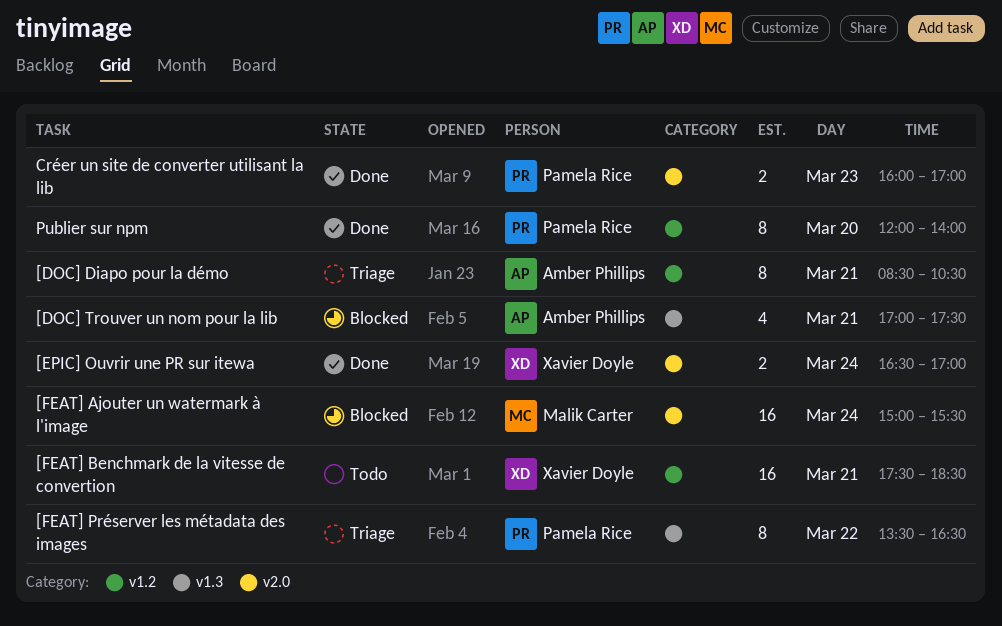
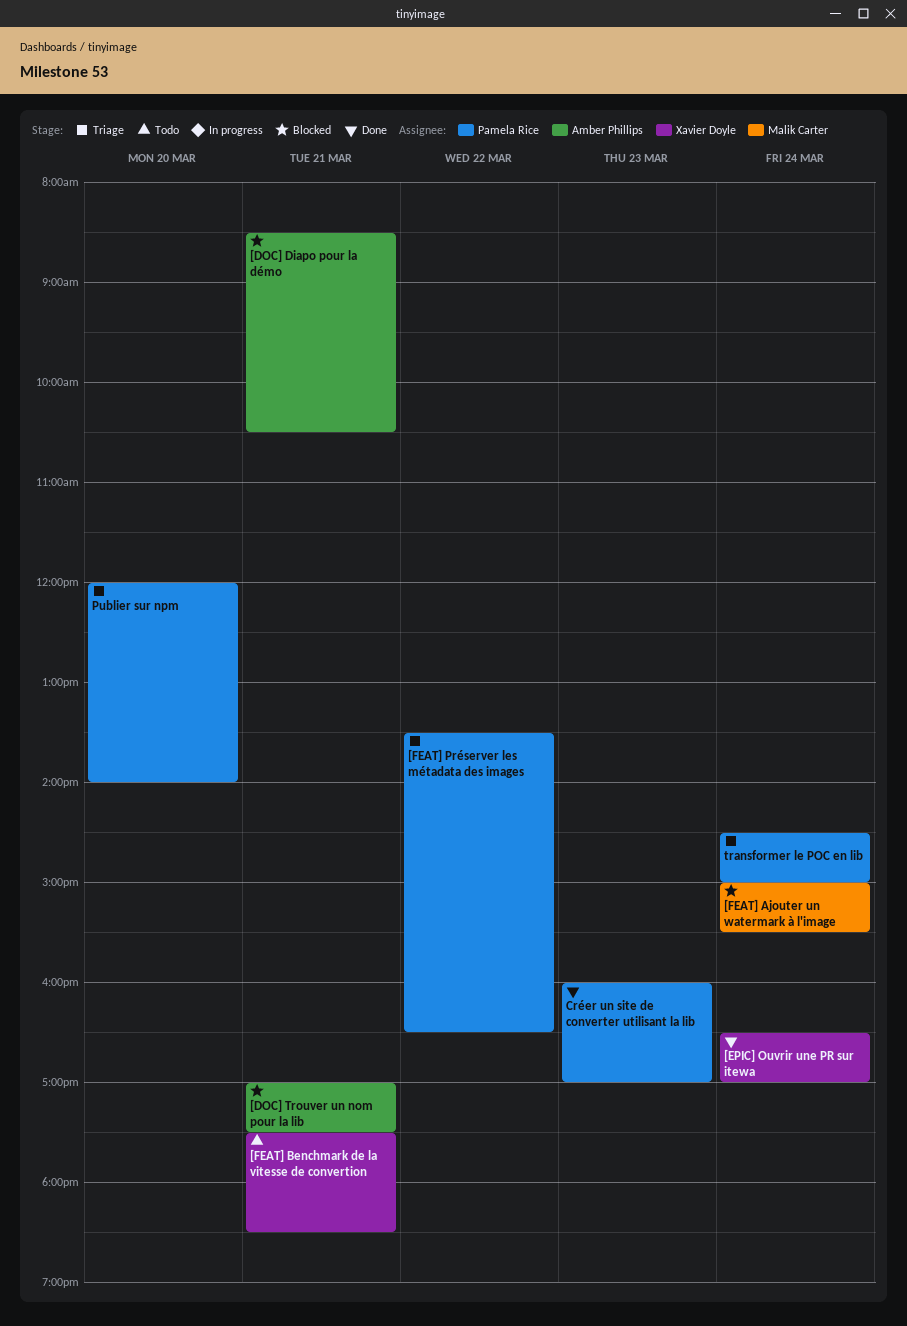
[DOC] Diapo pour la démo, status: Triage -> Blocked
Publier sur npm, status: Done -> Triage
transformer le POC en lib: none -> present

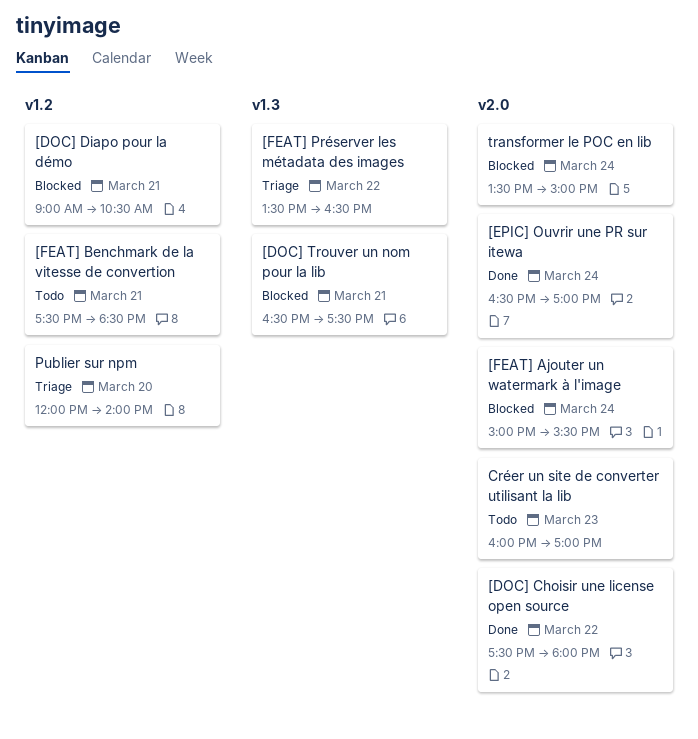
[DOC] Choisir une license open source: none -> present
[DOC] Diapo pour la démo, begins: 08:30 -> 09:00
[DOC] Trouver un nom pour la lib, begins: 17:00 -> 16:30
Créer un site de converter utilisant la lib, status: Done -> Todo
transformer le POC en lib, status: Triage -> Blocked
transformer le POC en lib, begins: 14:30 -> 13:30

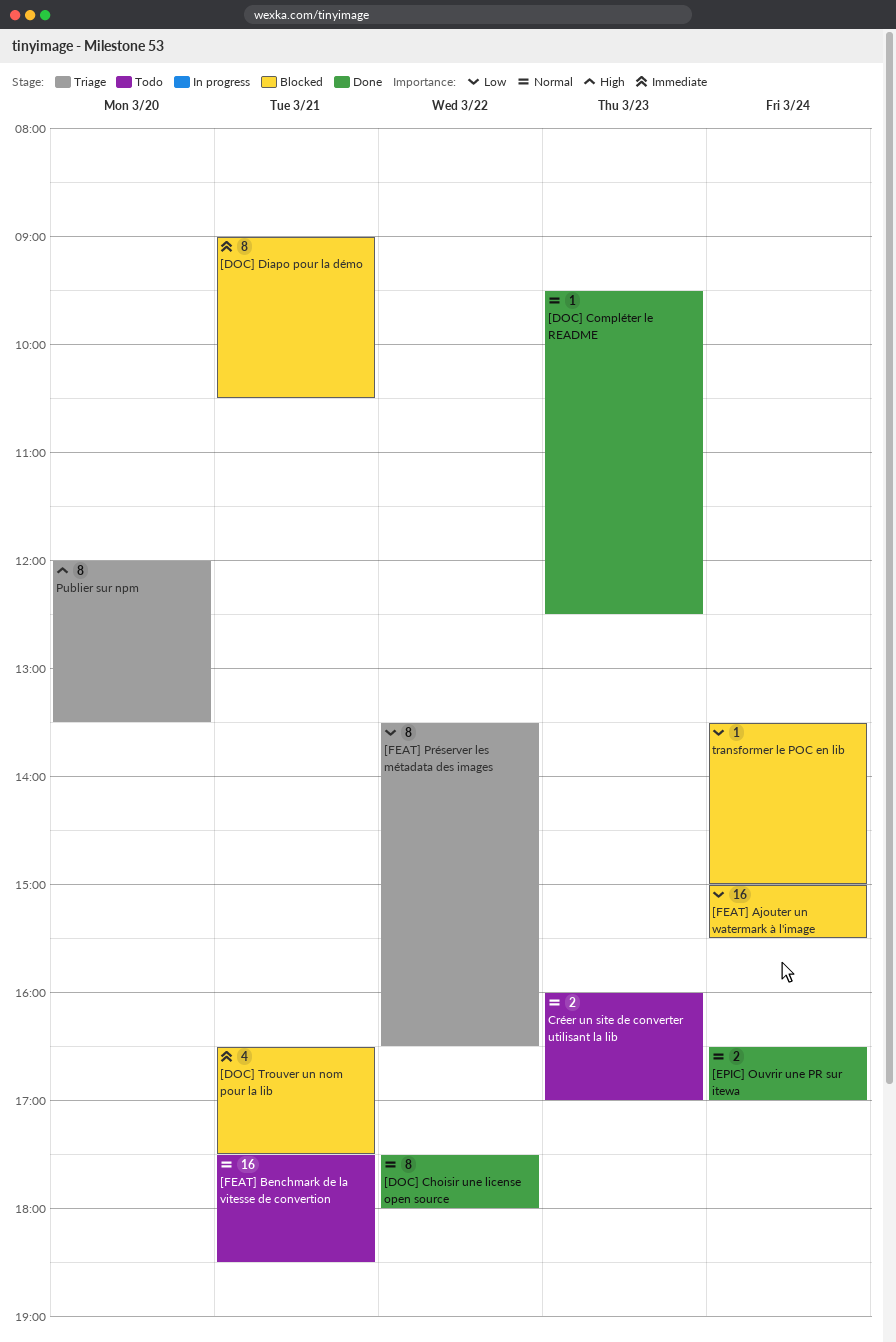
[DOC] Compléter le README: none -> present
Publier sur npm, ends: 14:00 -> 13:30

